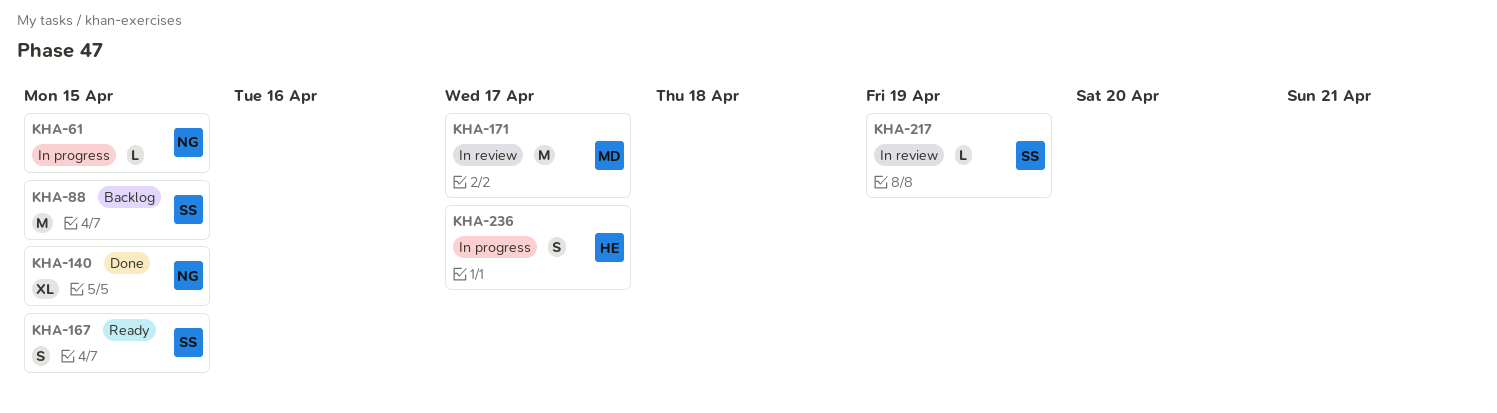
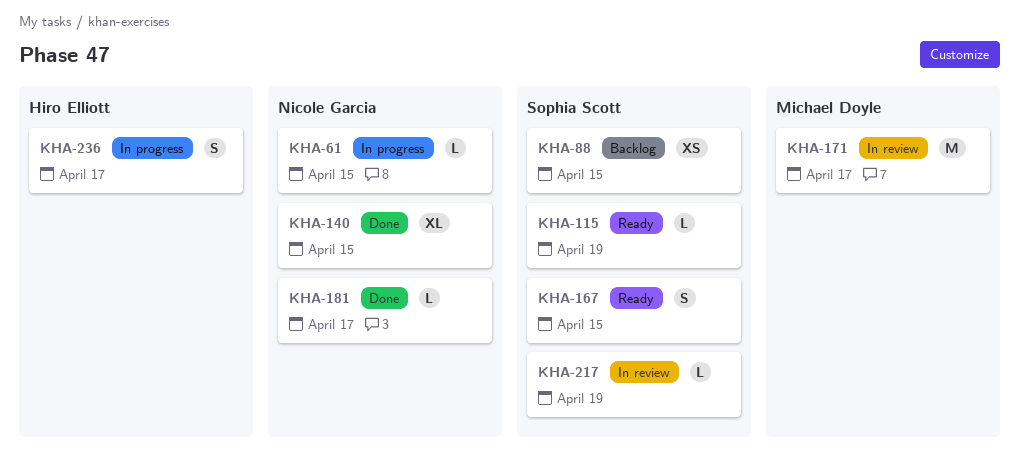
KHA-88, estimate: M -> XS
KHA-115: none -> present
KHA-181: none -> present

